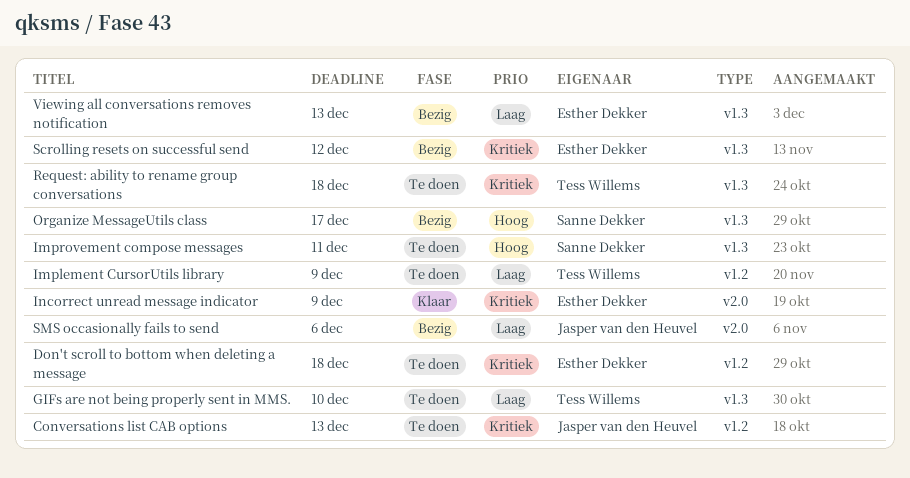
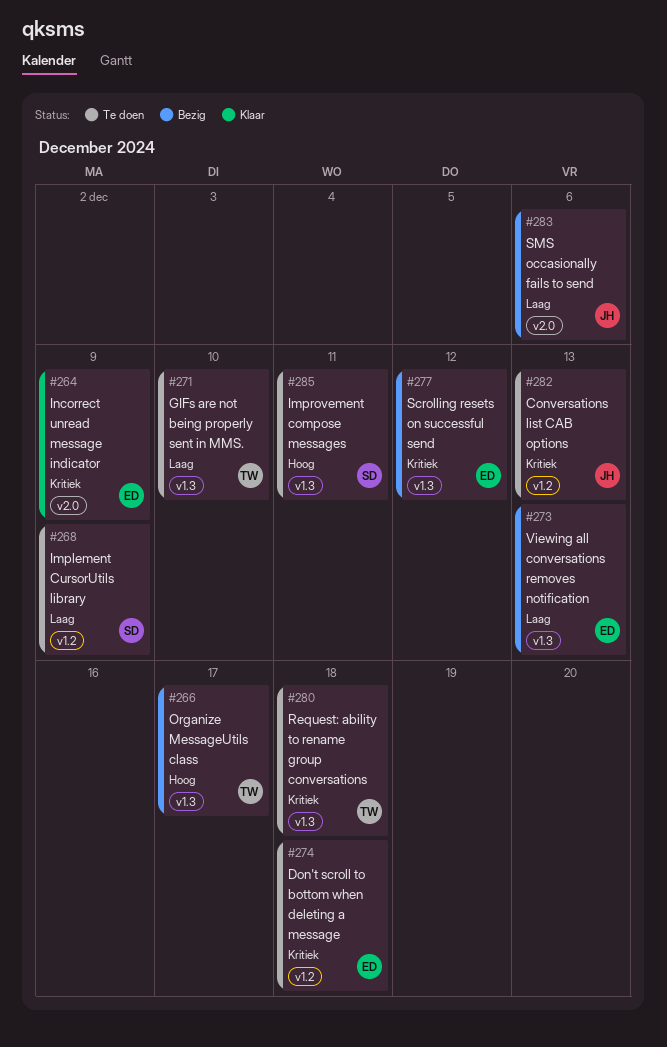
Implement CursorUtils library, owner: Tess Willems -> Sanne Dekker
Organize MessageUtils class, owner: Sanne Dekker -> Tess Willems

